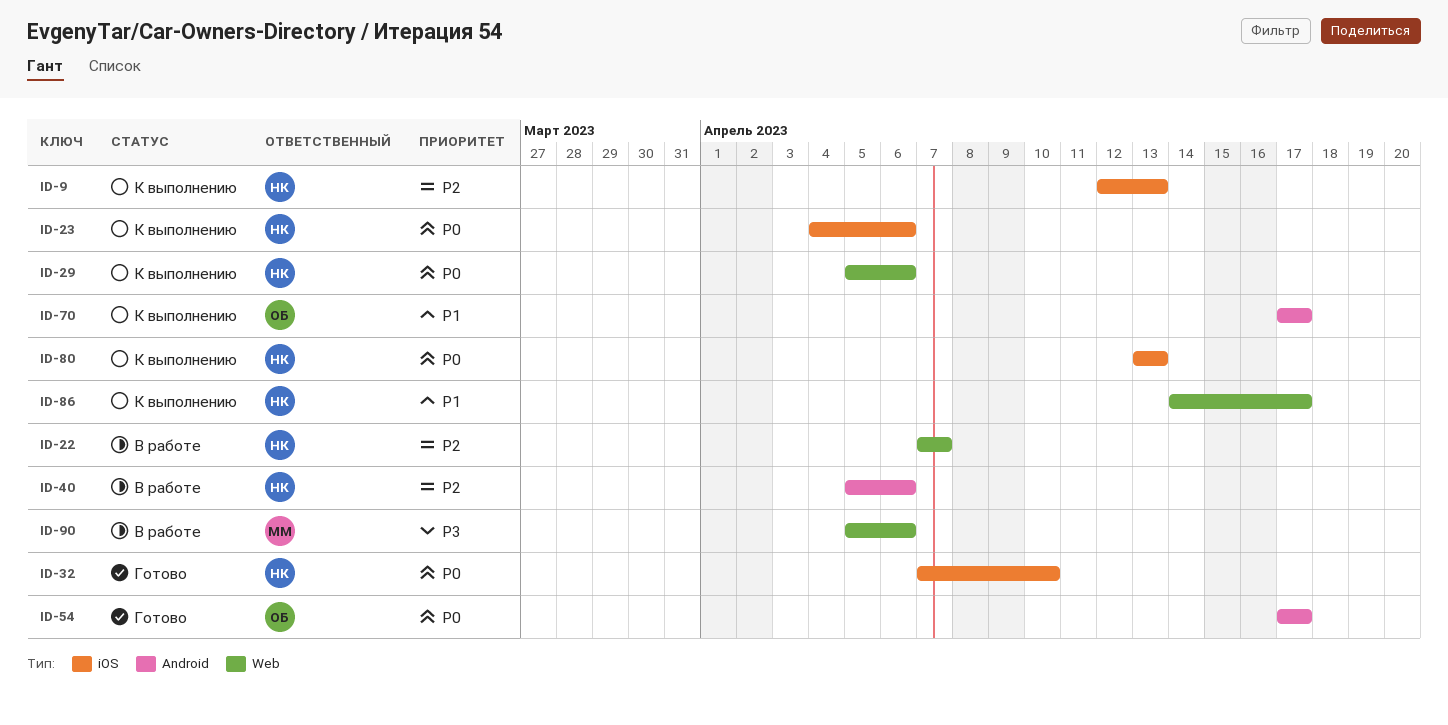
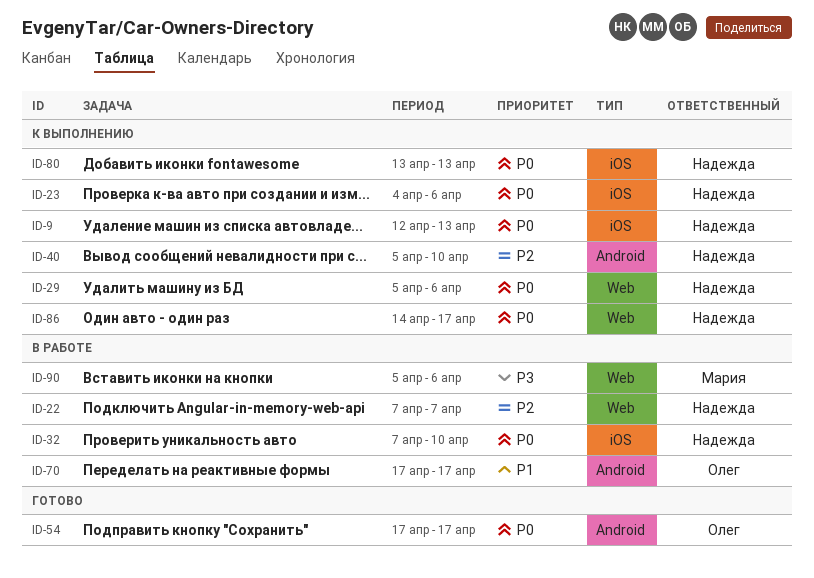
ID-9, priority: P2 -> P0
ID-32, status: Готово -> В работе
ID-40, status: В работе -> К выполнению
ID-40, due: Apr 6 -> Apr 10
ID-70, status: К выполнению -> В работе
ID-86, priority: P1 -> P0

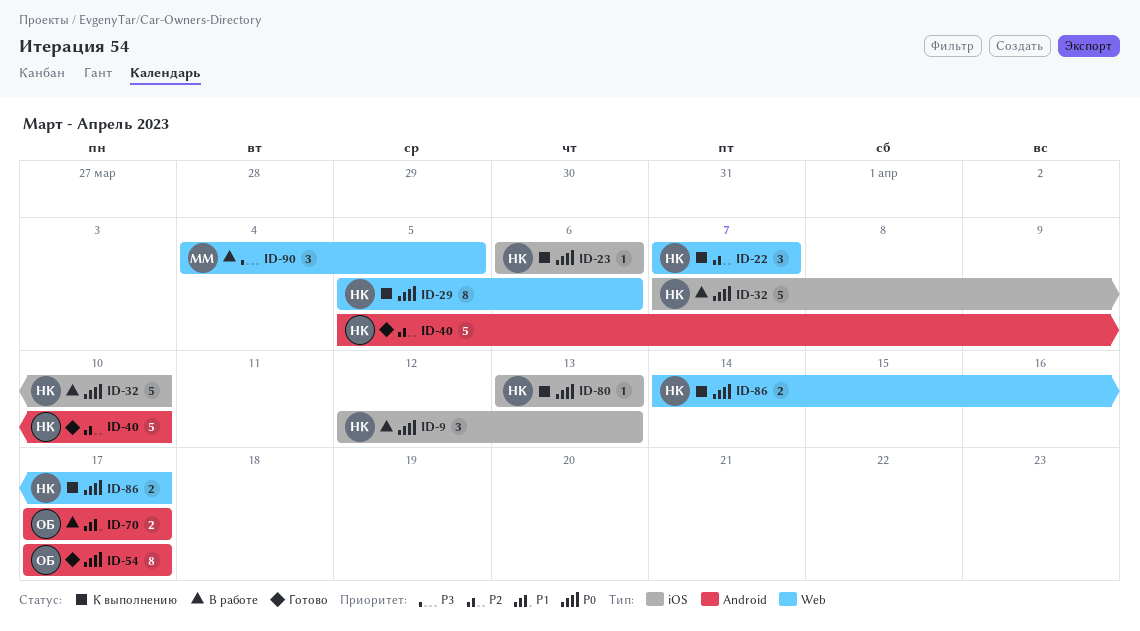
ID-9, status: К выполнению -> В работе
ID-22, status: В работе -> К выполнению
ID-23, start: Apr 4 -> Apr 6
ID-40, status: К выполнению -> Готово
ID-90, start: Apr 5 -> Apr 4
ID-90, due: Apr 6 -> Apr 5

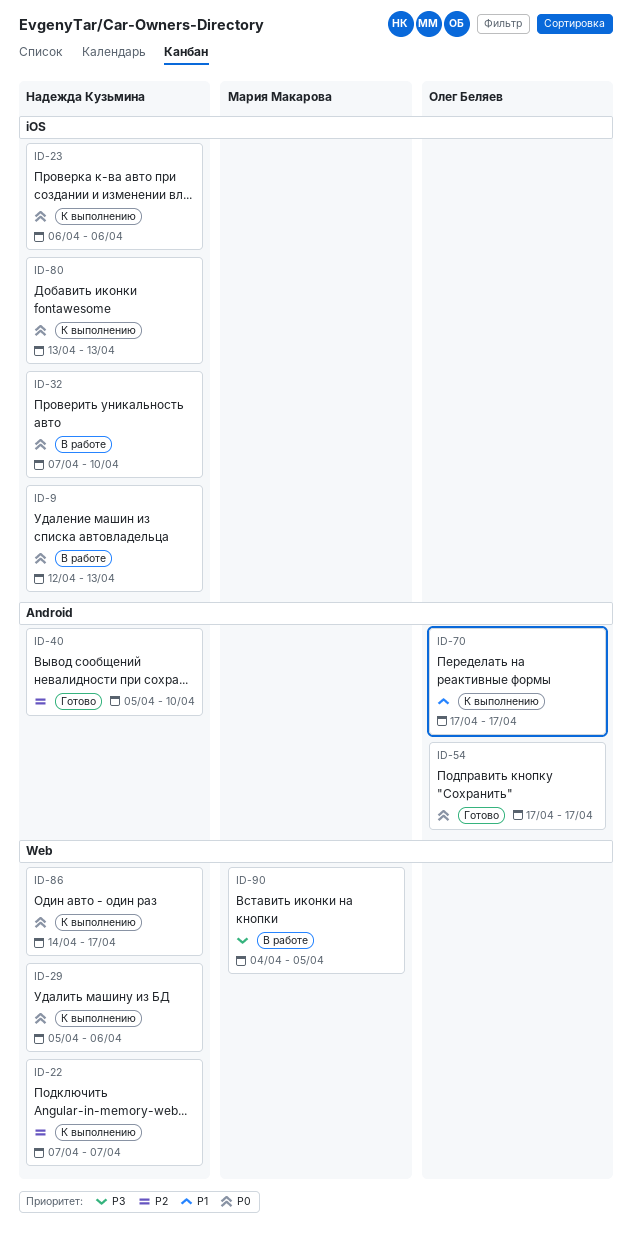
ID-70, status: В работе -> К выполнению

